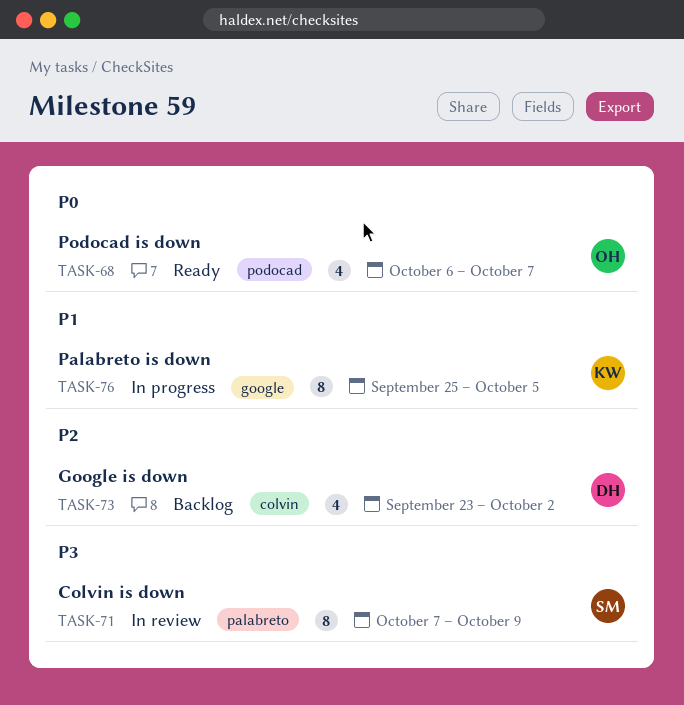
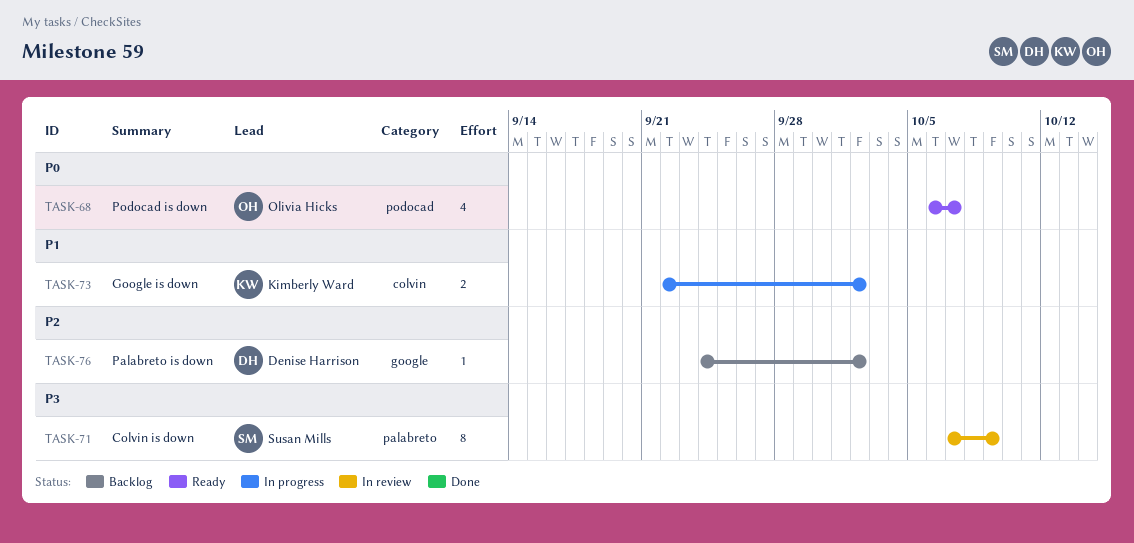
TASK-73, status: Backlog -> In progress
TASK-73, owner: Denise Harrison -> Kimberly Ward
TASK-73, priority: P2 -> P1
TASK-73, estimate: 4 -> 2
TASK-73, start: Sep 23 -> Sep 22
TASK-76, status: In progress -> Backlog
TASK-76, owner: Kimberly Ward -> Denise Harrison
TASK-76, priority: P1 -> P2
TASK-76, estimate: 8 -> 1
TASK-76, start: Sep 25 -> Sep 24
TASK-76, due: Oct 5 -> Oct 2

